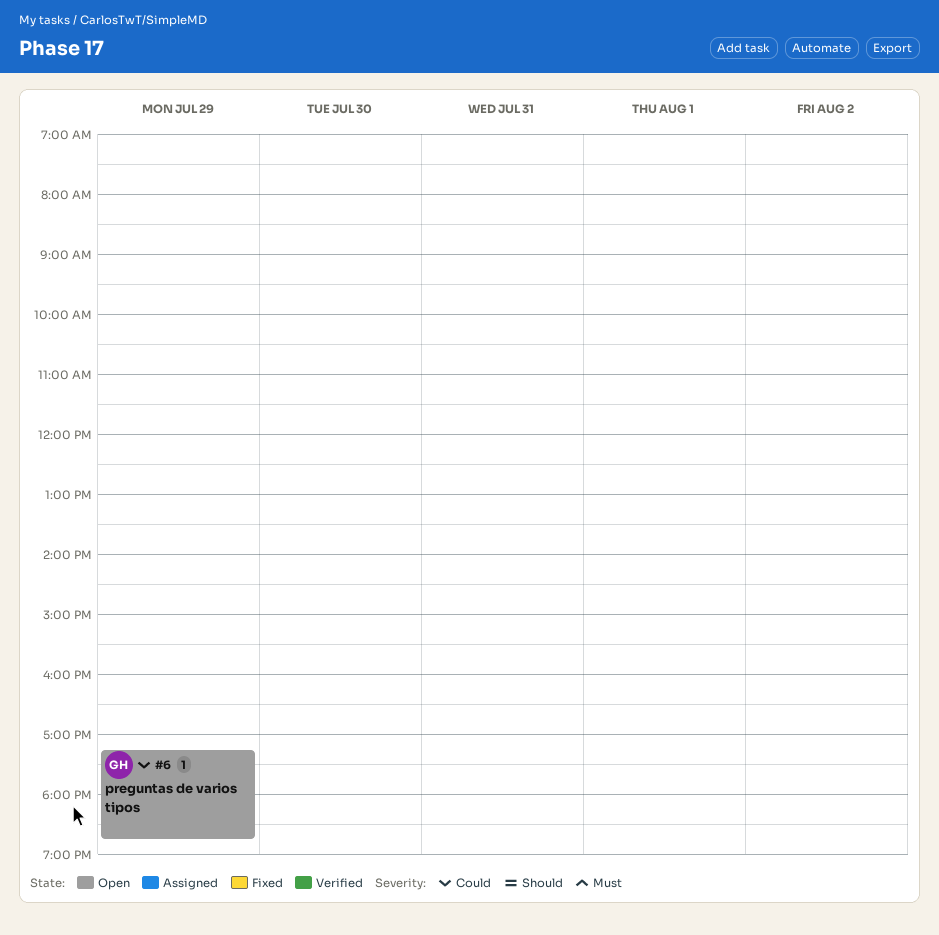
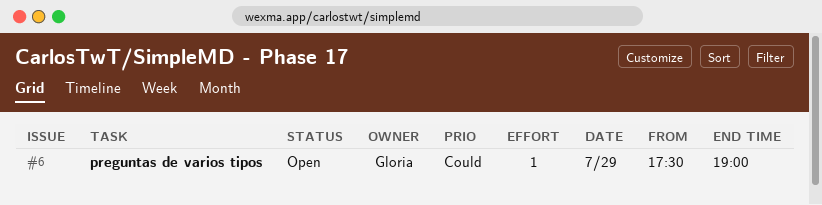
#6, begins: 17:15 -> 17:30
#6, ends: 18:45 -> 19:00

